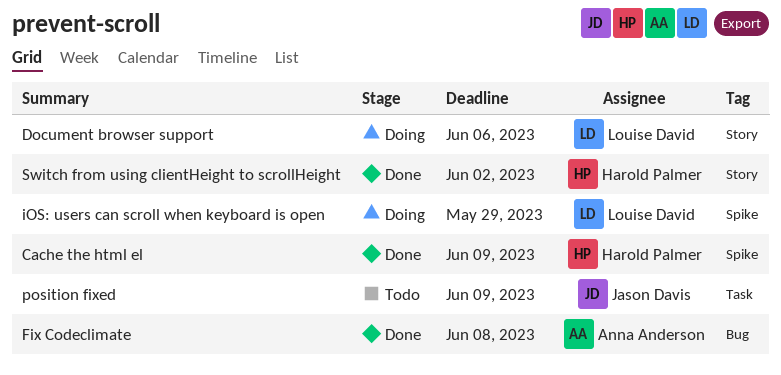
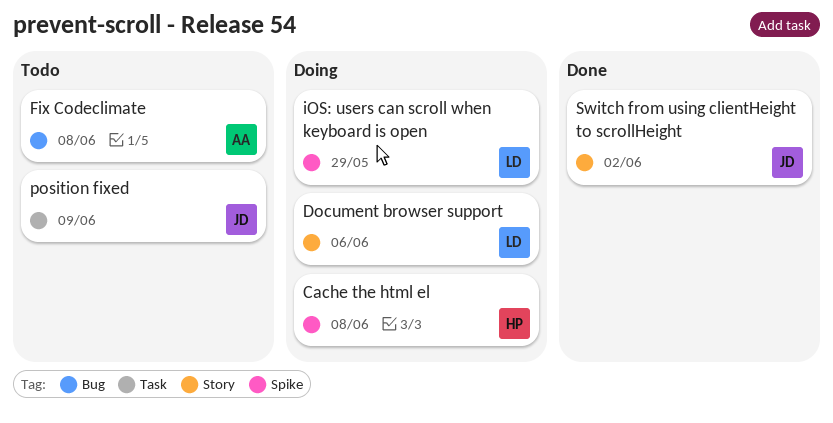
Cache the html el, status: Done -> Doing
Cache the html el, due: Jun 9 -> Jun 8
Fix Codeclimate, status: Done -> Todo
Switch from using clientHeight to scrollHeight, owner: Harold Palmer -> Jason Davis

